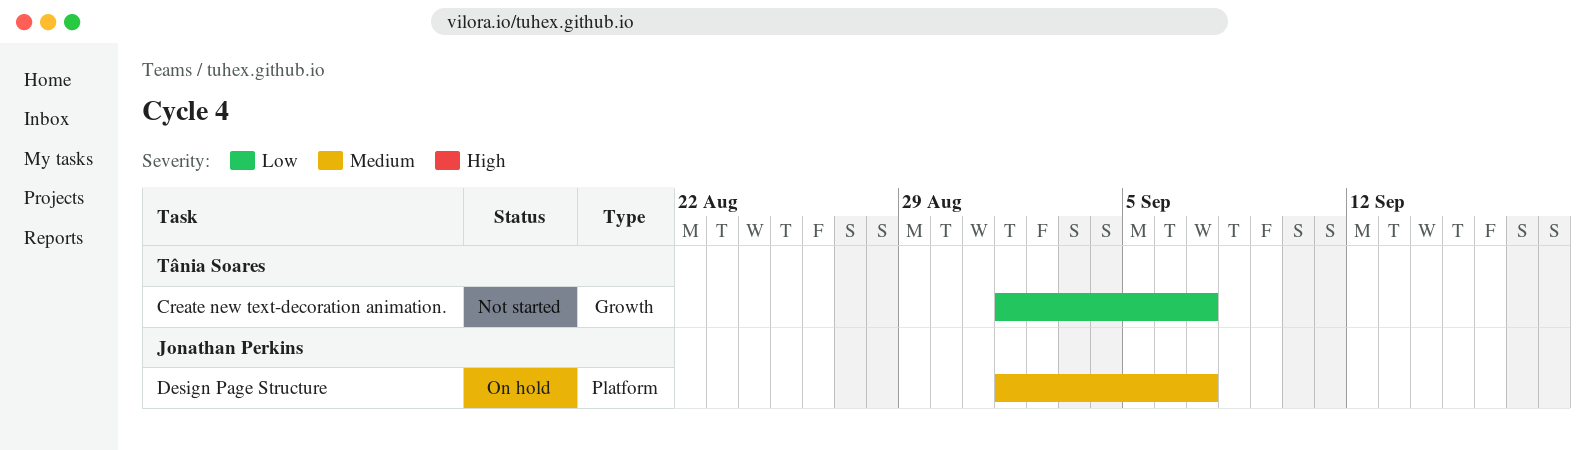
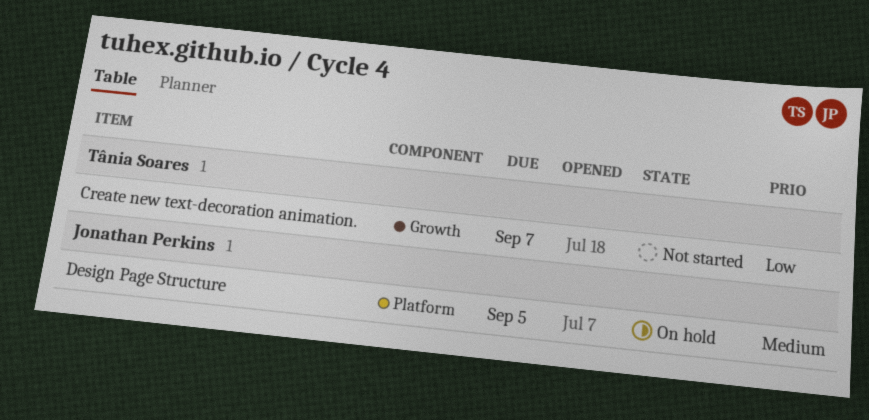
Design Page Structure, due: Sep 7 -> Sep 5

